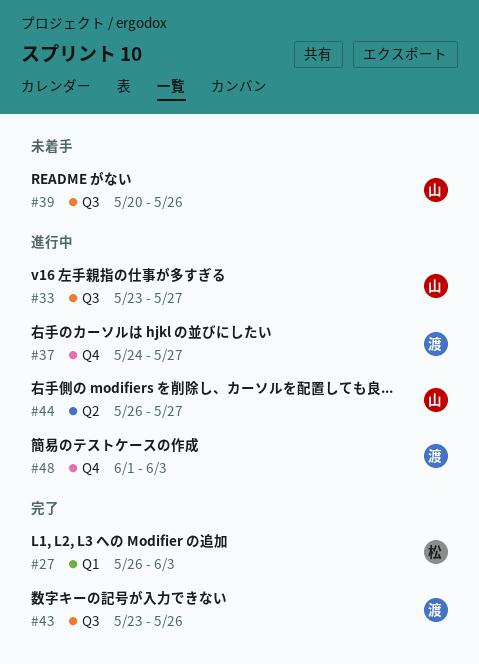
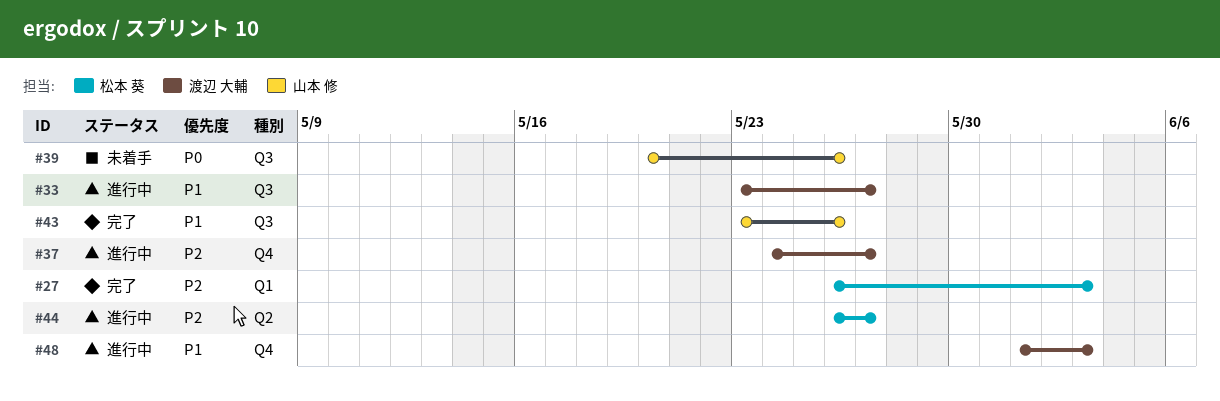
#33, owner: 山本 修 -> 渡辺 大輔
#43, owner: 渡辺 大輔 -> 山本 修
#44, owner: 山本 修 -> 松本 葵

